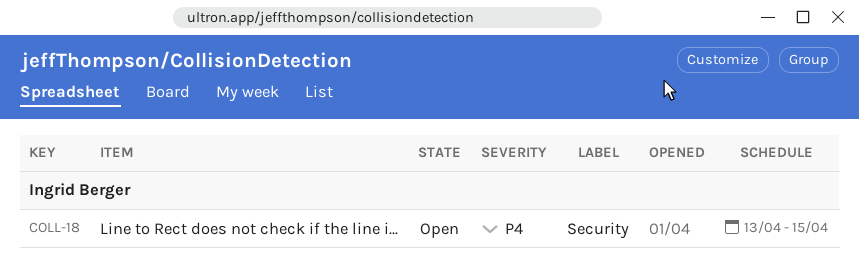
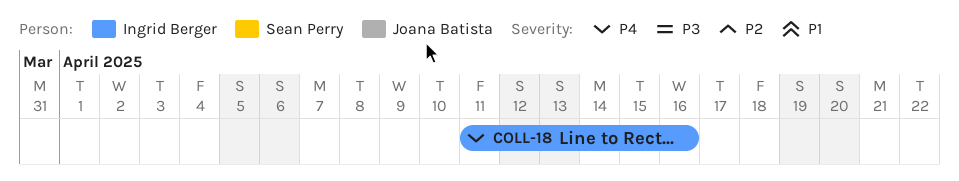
COLL-18, start: Apr 13 -> Apr 11
COLL-18, due: Apr 15 -> Apr 16

